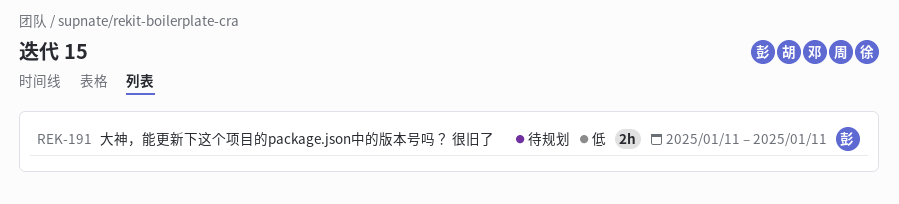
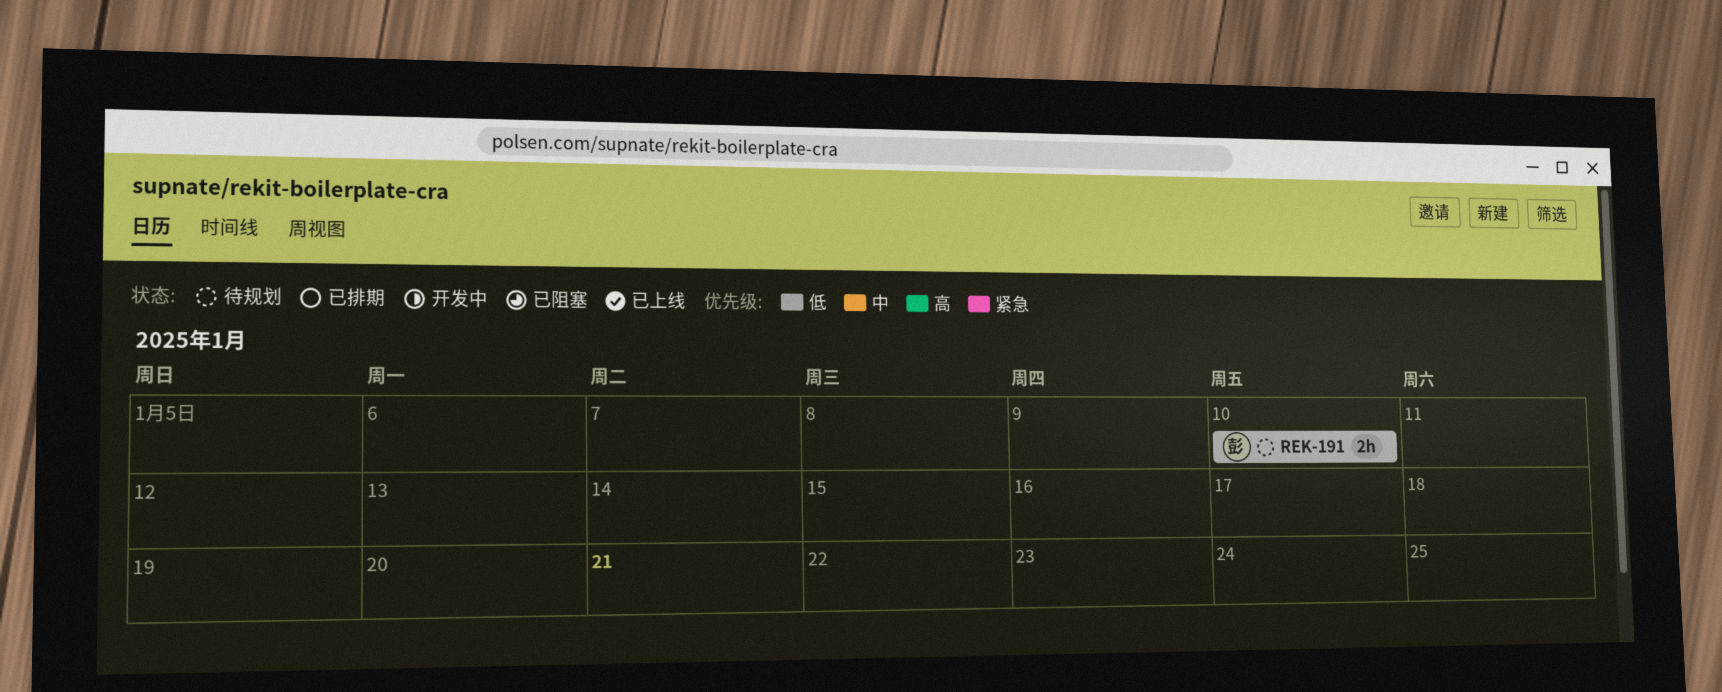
REK-191, start: Jan 11 -> Jan 10
REK-191, due: Jan 11 -> Jan 10

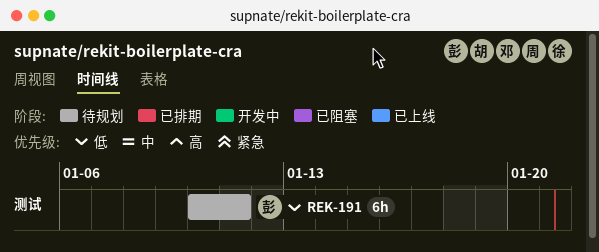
REK-191, estimate: 2h -> 6h
REK-191, due: Jan 10 -> Jan 11

